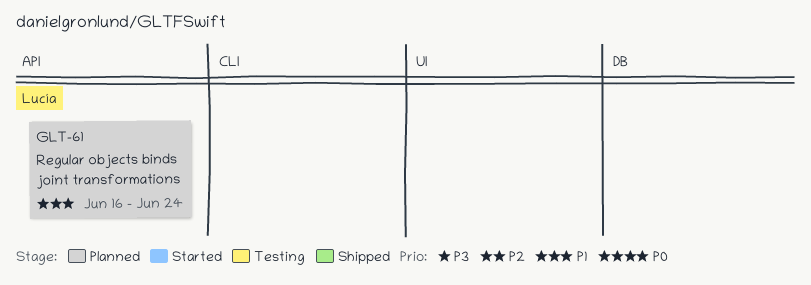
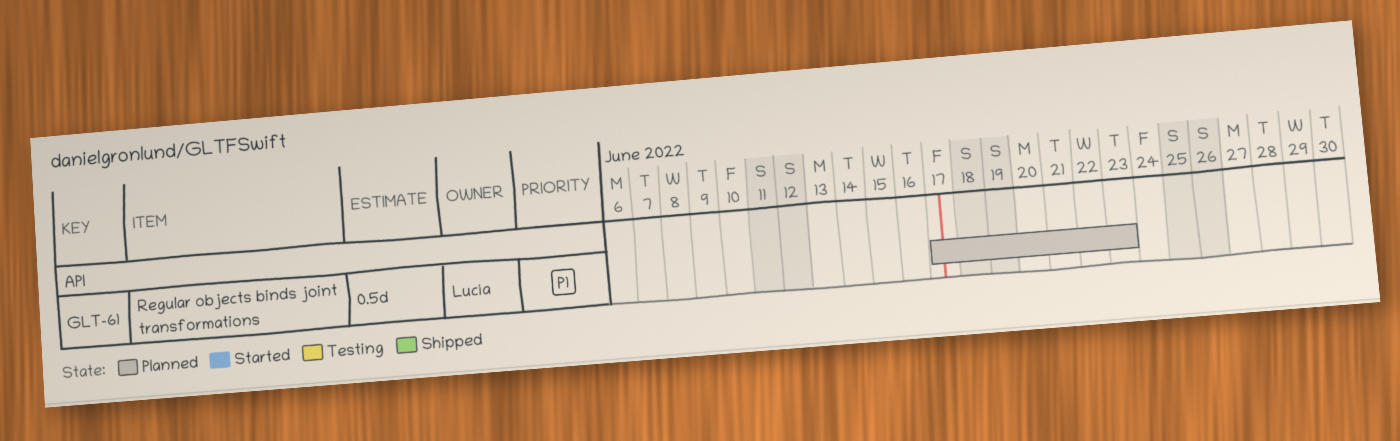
GLT-61, start: Jun 16 -> Jun 17
GLT-61, due: Jun 24 -> Jun 23

